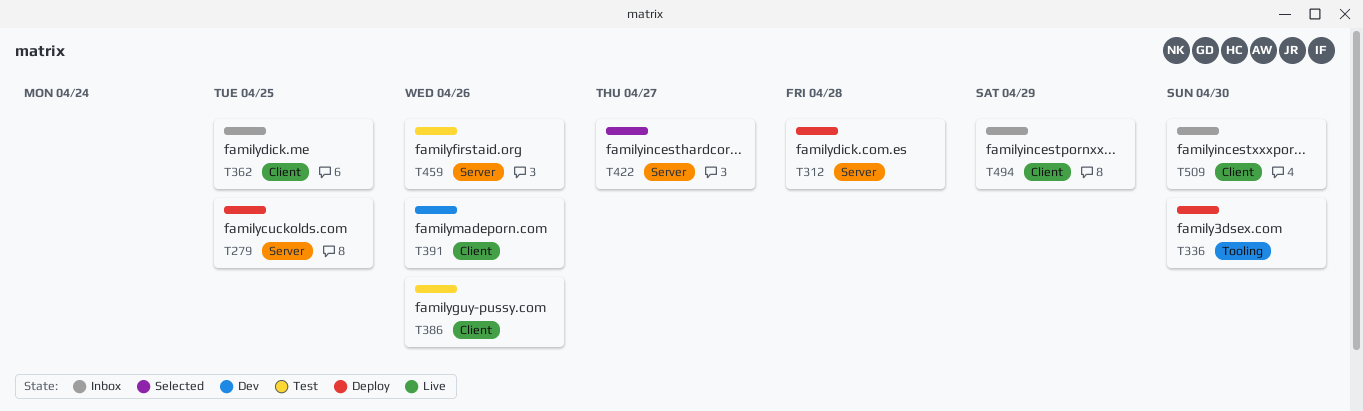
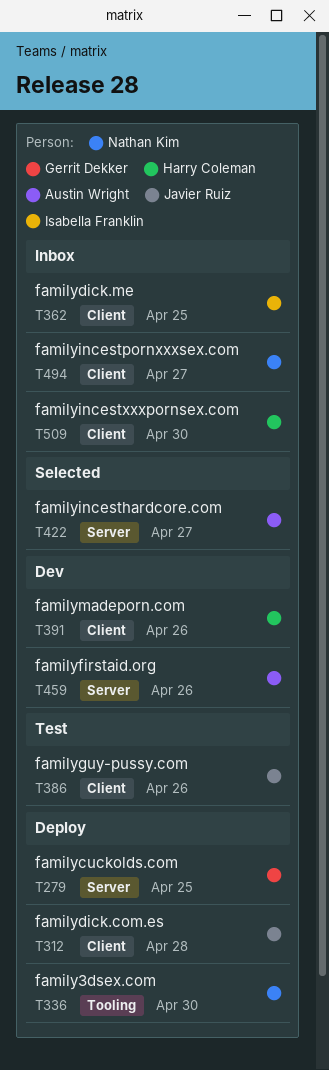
T312, label: Server -> Client
T459, status: Test -> Dev
T494, due: Apr 29 -> Apr 27

